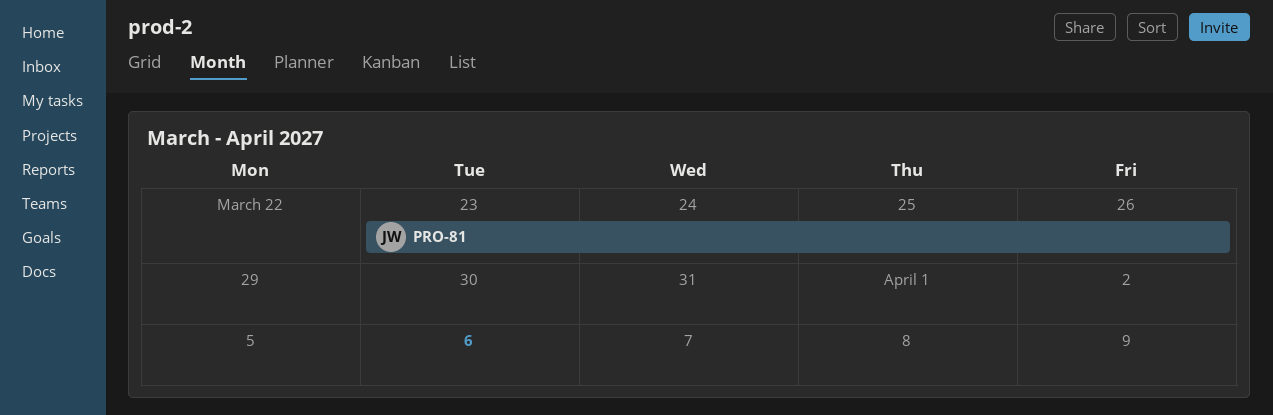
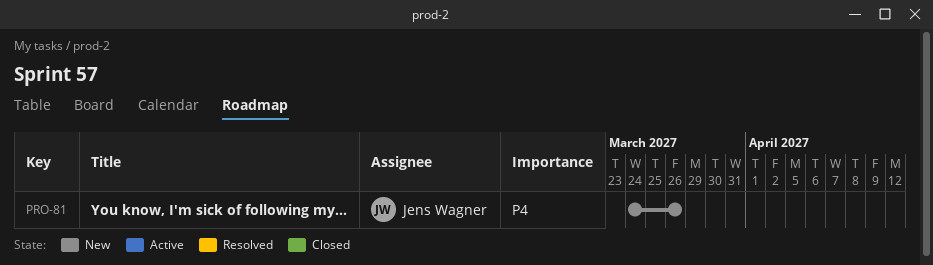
PRO-81, start: Mar 23 -> Mar 24

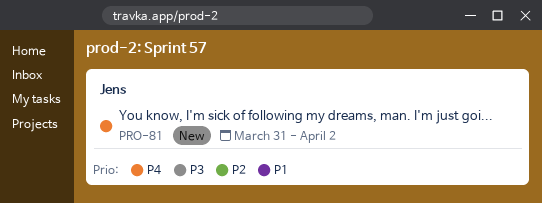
PRO-81, start: Mar 24 -> Mar 31
PRO-81, due: Mar 26 -> Apr 2

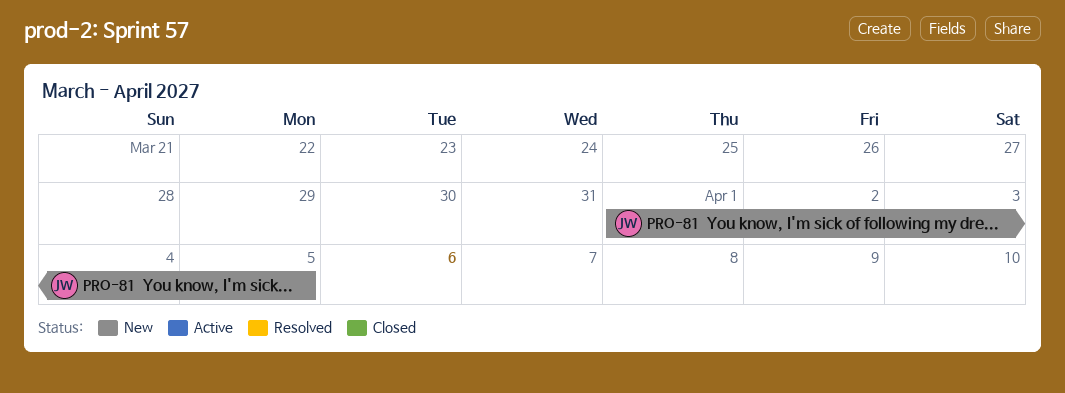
PRO-81, start: Mar 31 -> Apr 1
PRO-81, due: Apr 2 -> Apr 5

